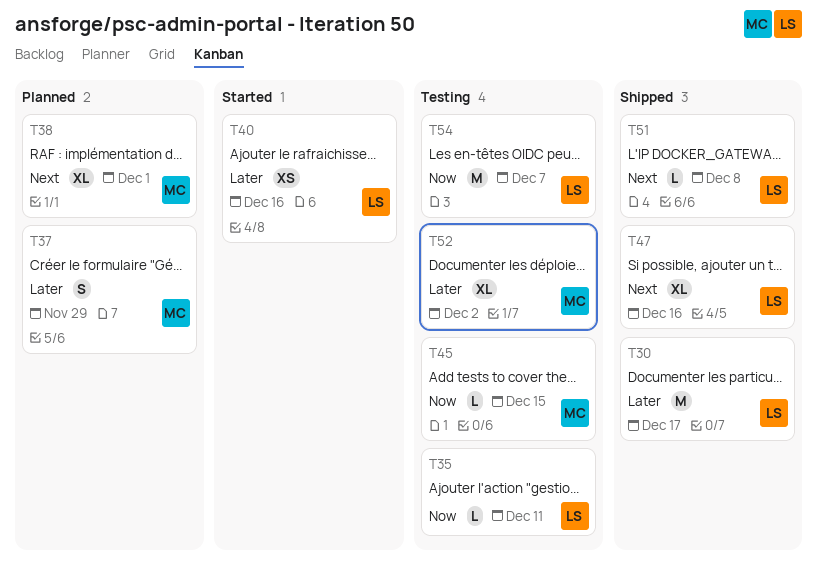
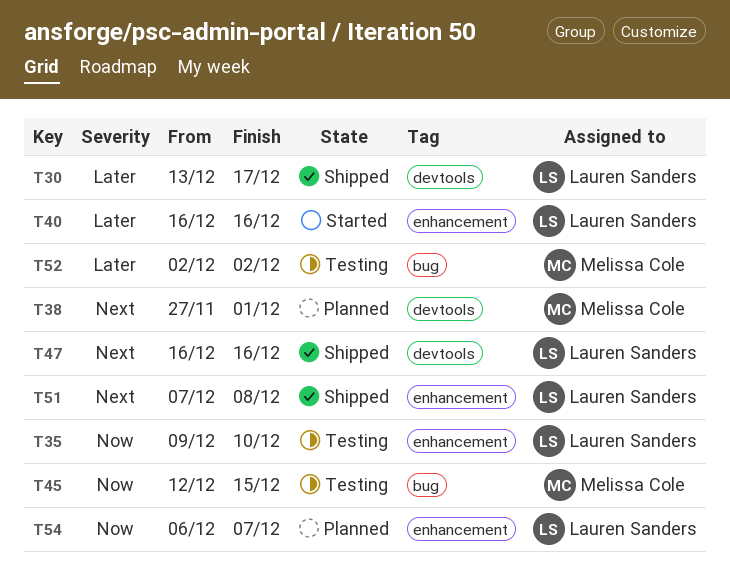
T35, due: Dec 11 -> Dec 10
T37: present -> none
T54, status: Testing -> Planned

